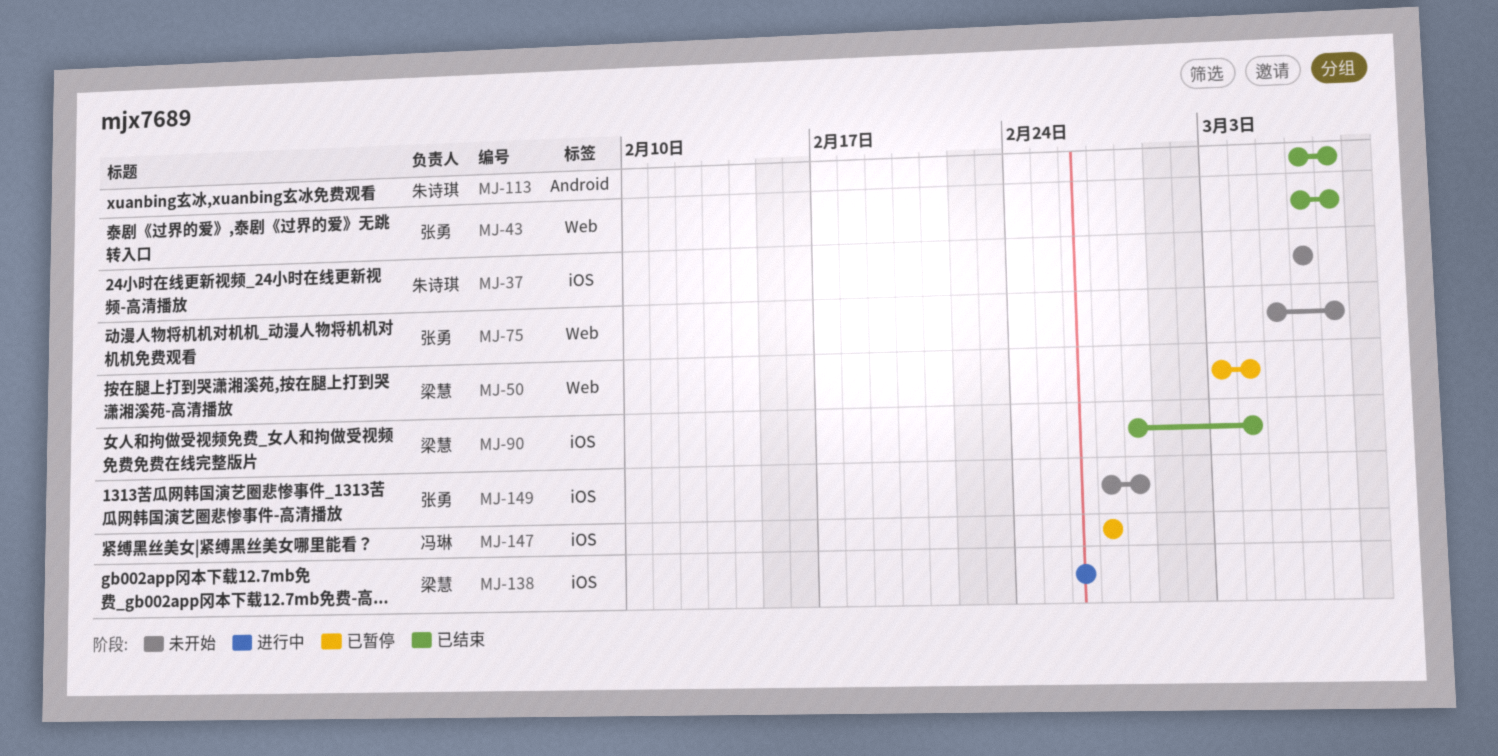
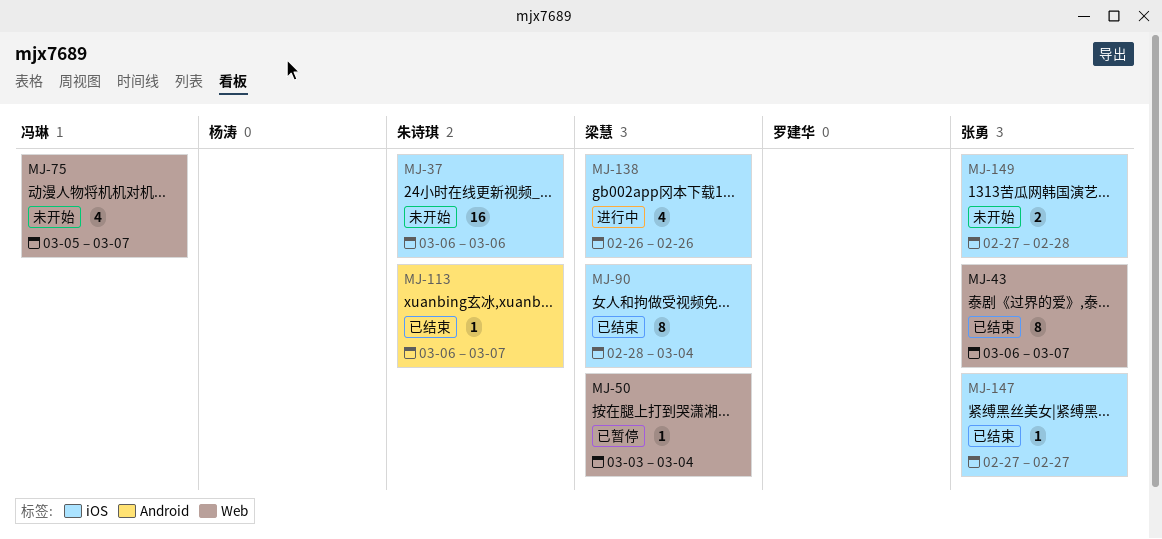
MJ-75, owner: 张勇 -> 冯琳
MJ-147, status: 已暂停 -> 已结束
MJ-147, owner: 冯琳 -> 张勇

